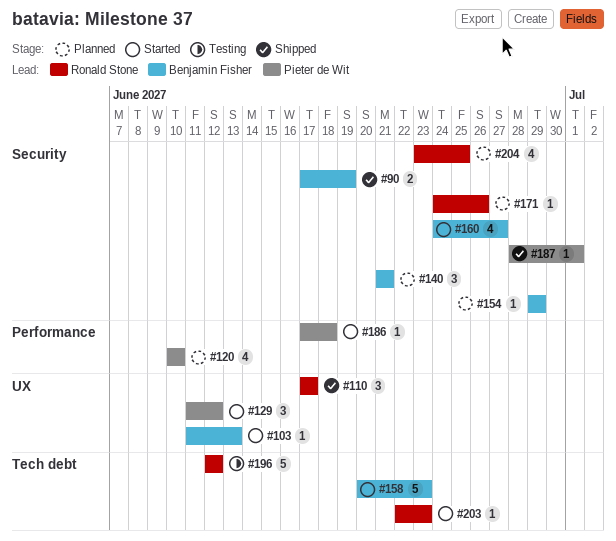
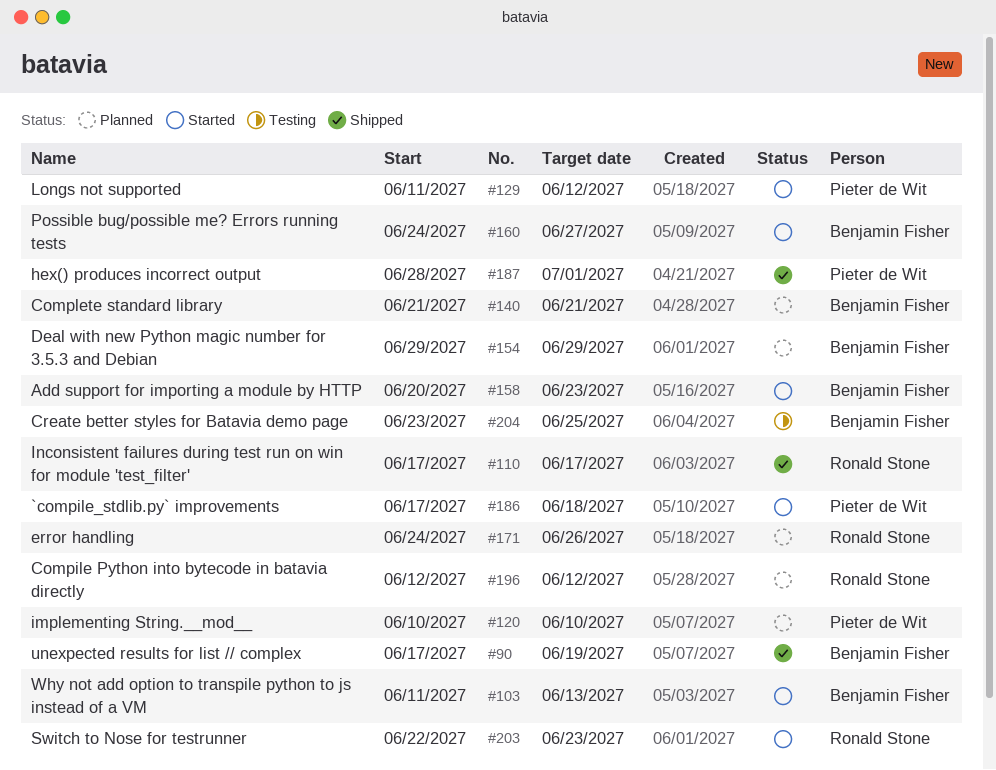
#196, status: Testing -> Planned
#204, status: Planned -> Testing
#204, owner: Ronald Stone -> Benjamin Fisher

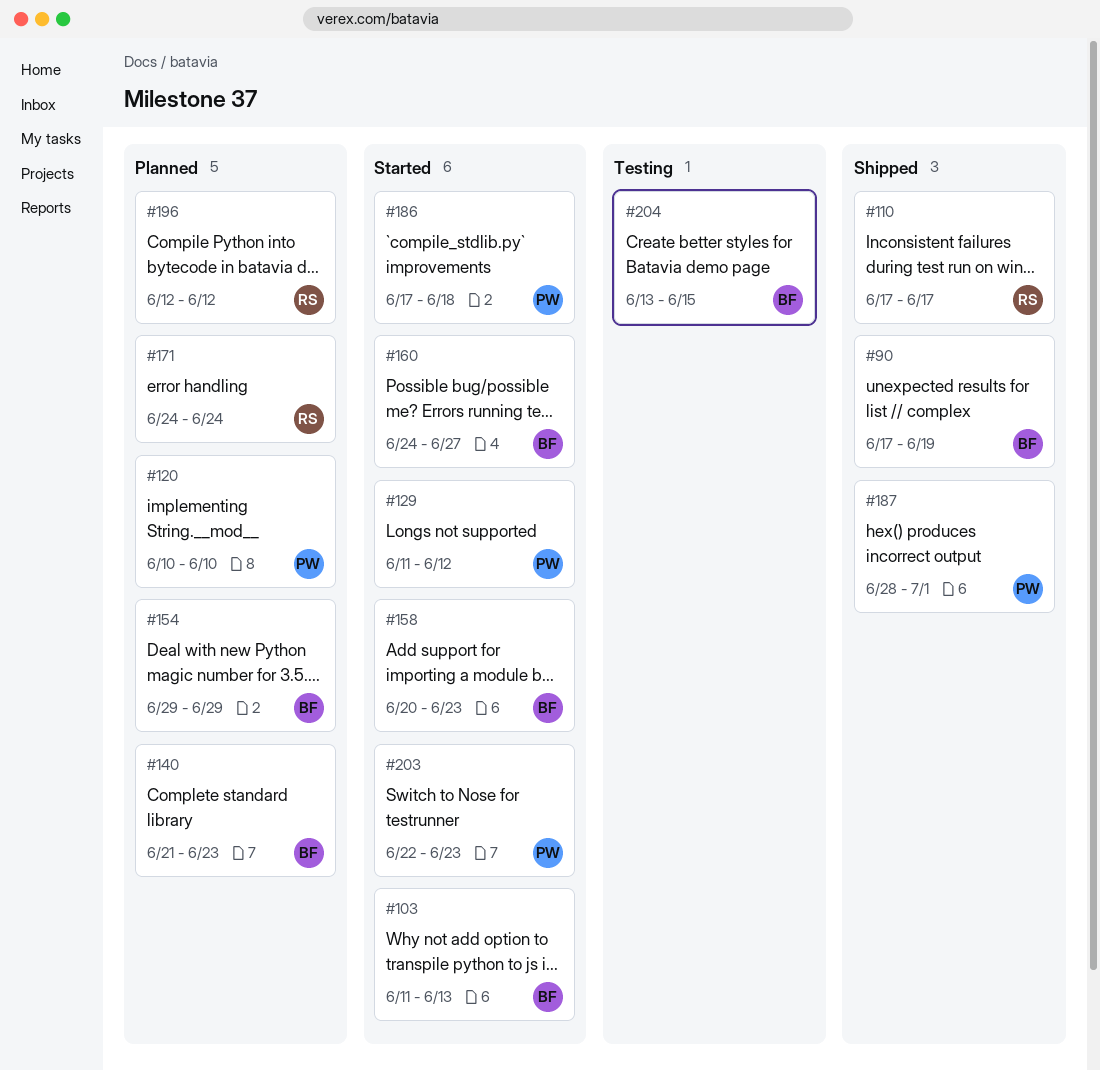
#140, due: Jun 21 -> Jun 23
#171, due: Jun 26 -> Jun 24
#203, owner: Ronald Stone -> Pieter de Wit
#204, start: Jun 23 -> Jun 13
#204, due: Jun 25 -> Jun 15

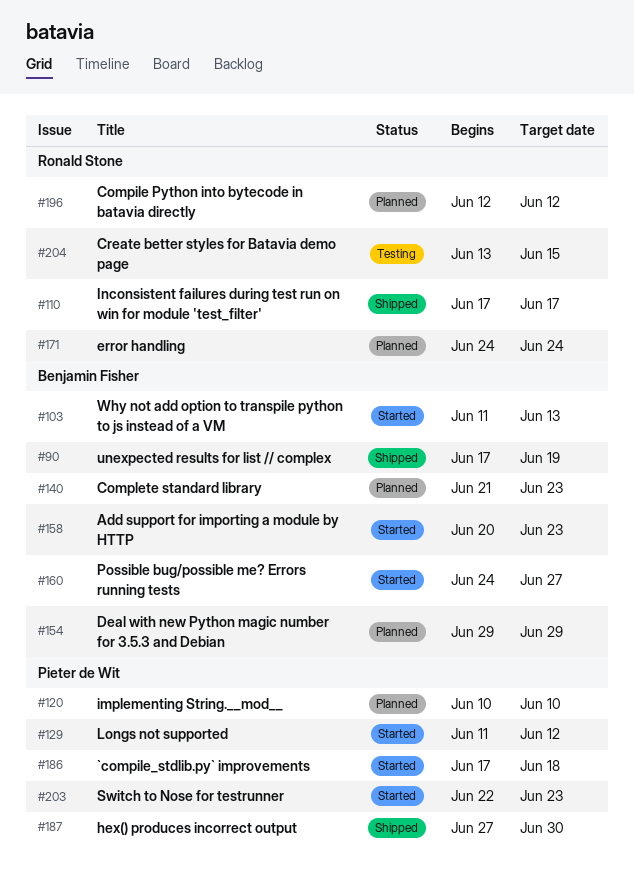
#187, start: Jun 28 -> Jun 27
#187, due: Jul 1 -> Jun 30
#204, owner: Benjamin Fisher -> Ronald Stone

